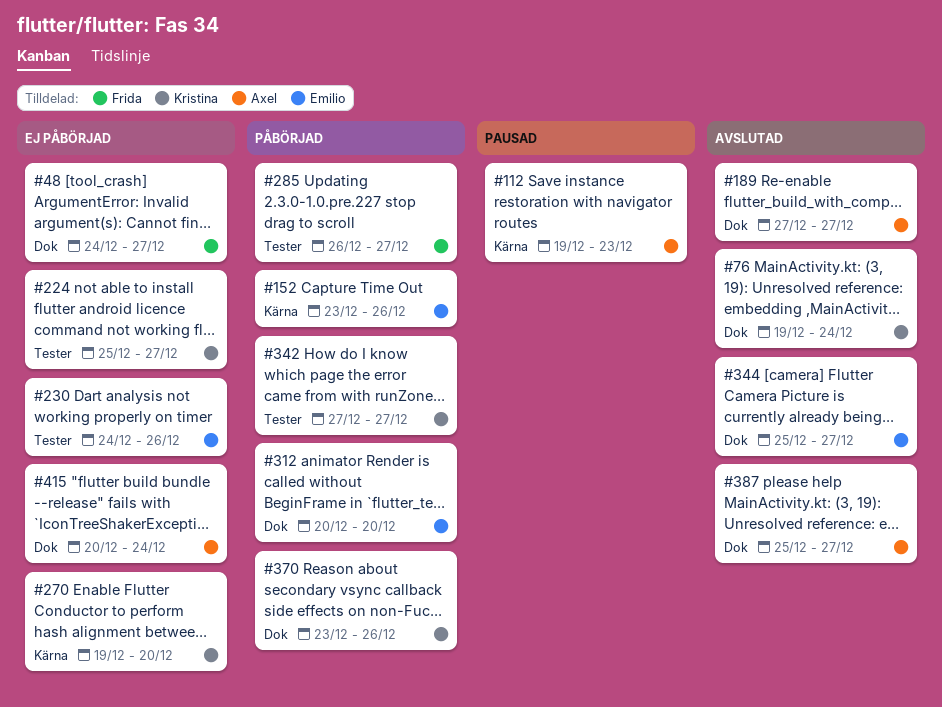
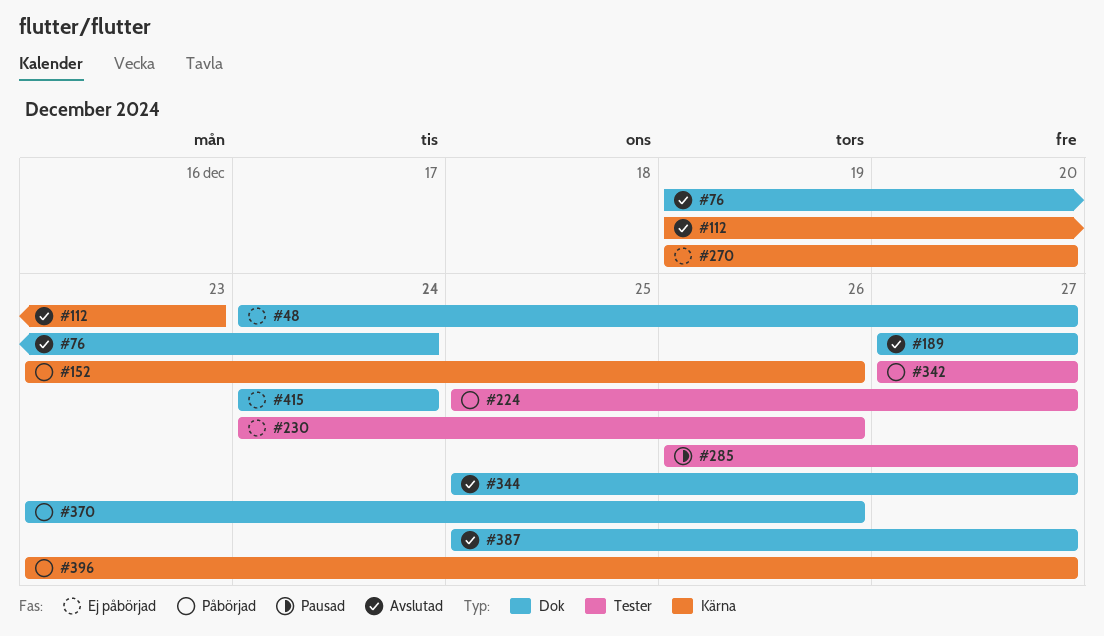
#112, status: Pausad -> Avslutad
#224, status: Ej påbörjad -> Påbörjad
#285, status: Påbörjad -> Pausad
#312: present -> none
#396: none -> present
#415, start: Dec 20 -> Dec 24

